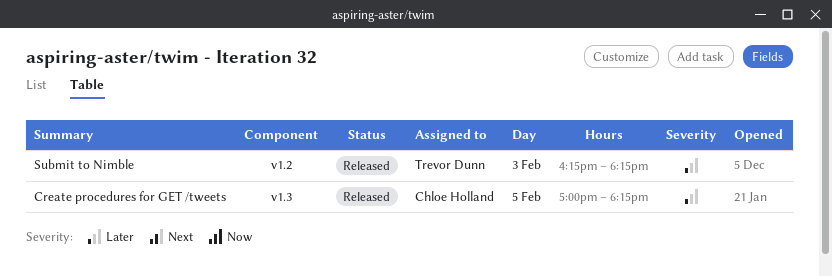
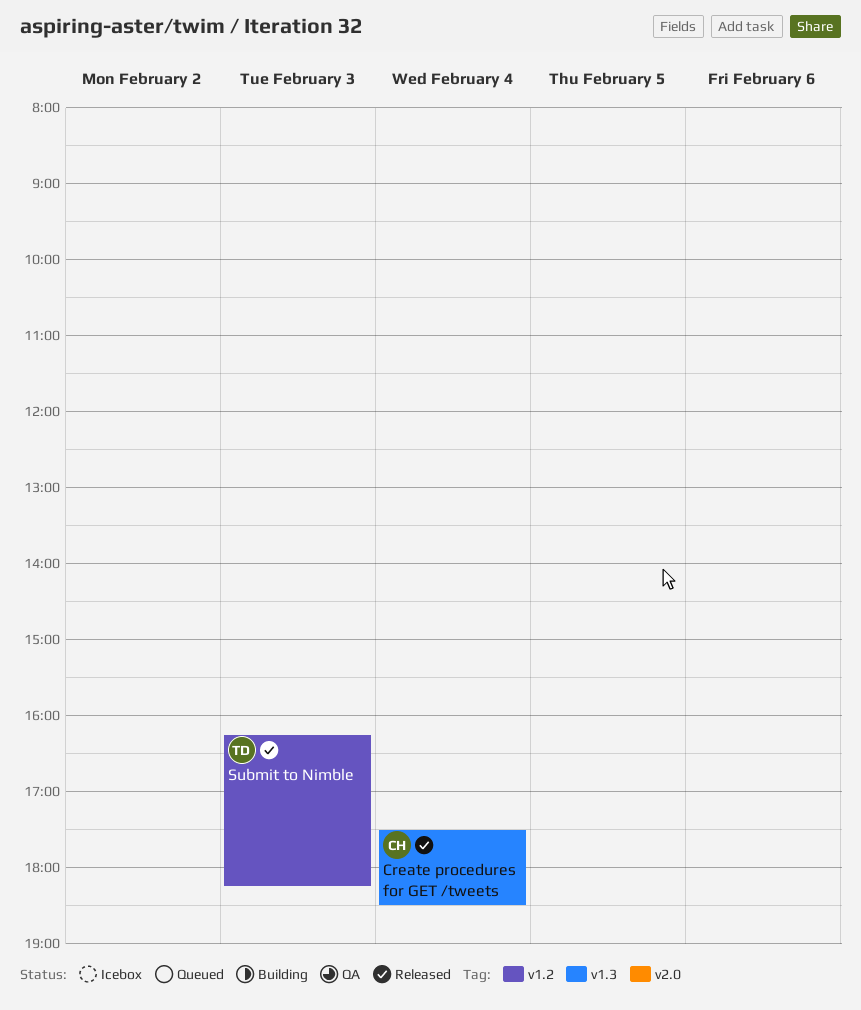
Create procedures for GET /tweets, day: Feb 5 -> Feb 4
Create procedures for GET /tweets, begins: 17:00 -> 17:30
Create procedures for GET /tweets, ends: 18:15 -> 18:30

